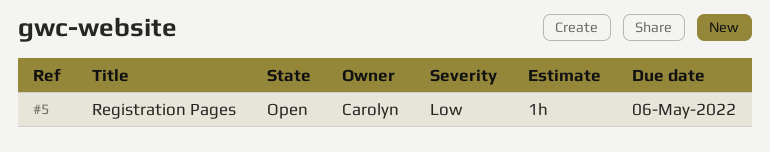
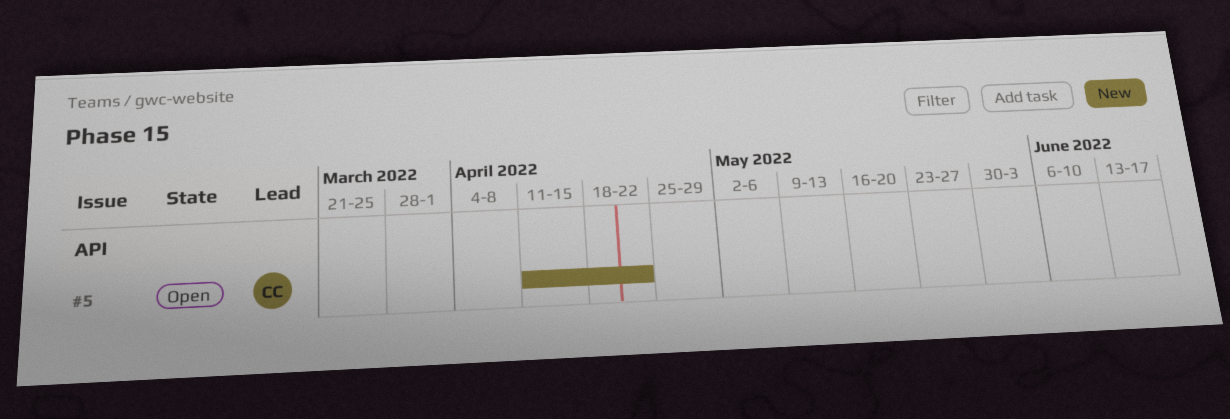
#5, due: May 6 -> Apr 22

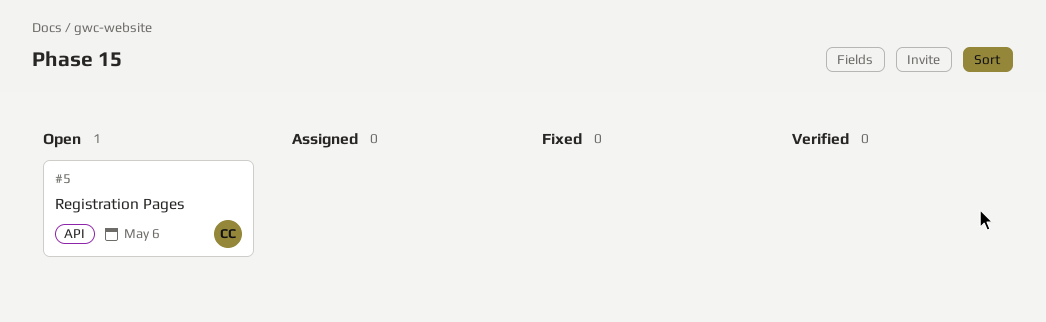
#5, due: Apr 22 -> May 6

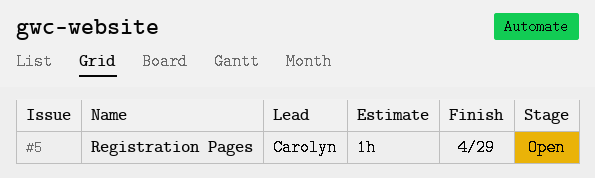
#5, due: May 6 -> Apr 29

